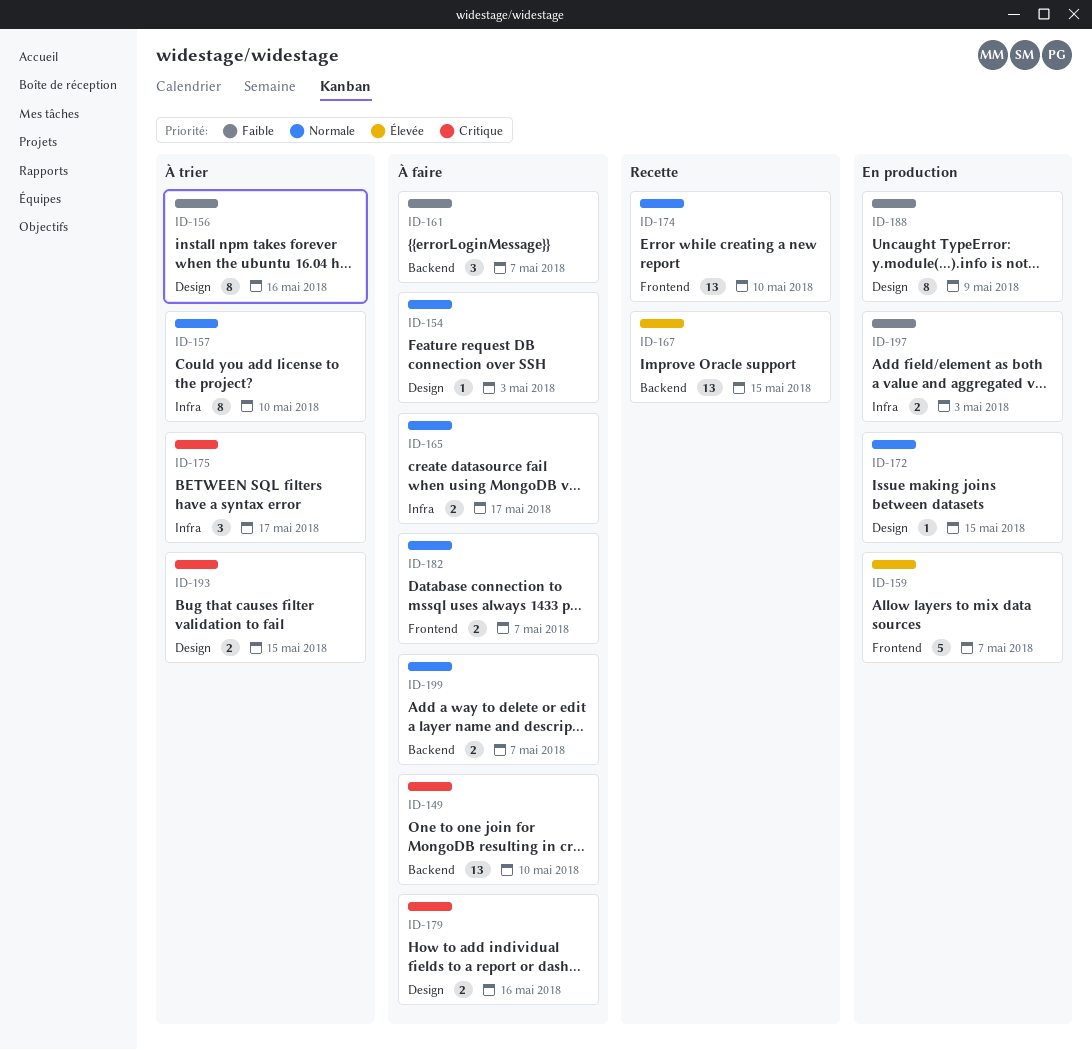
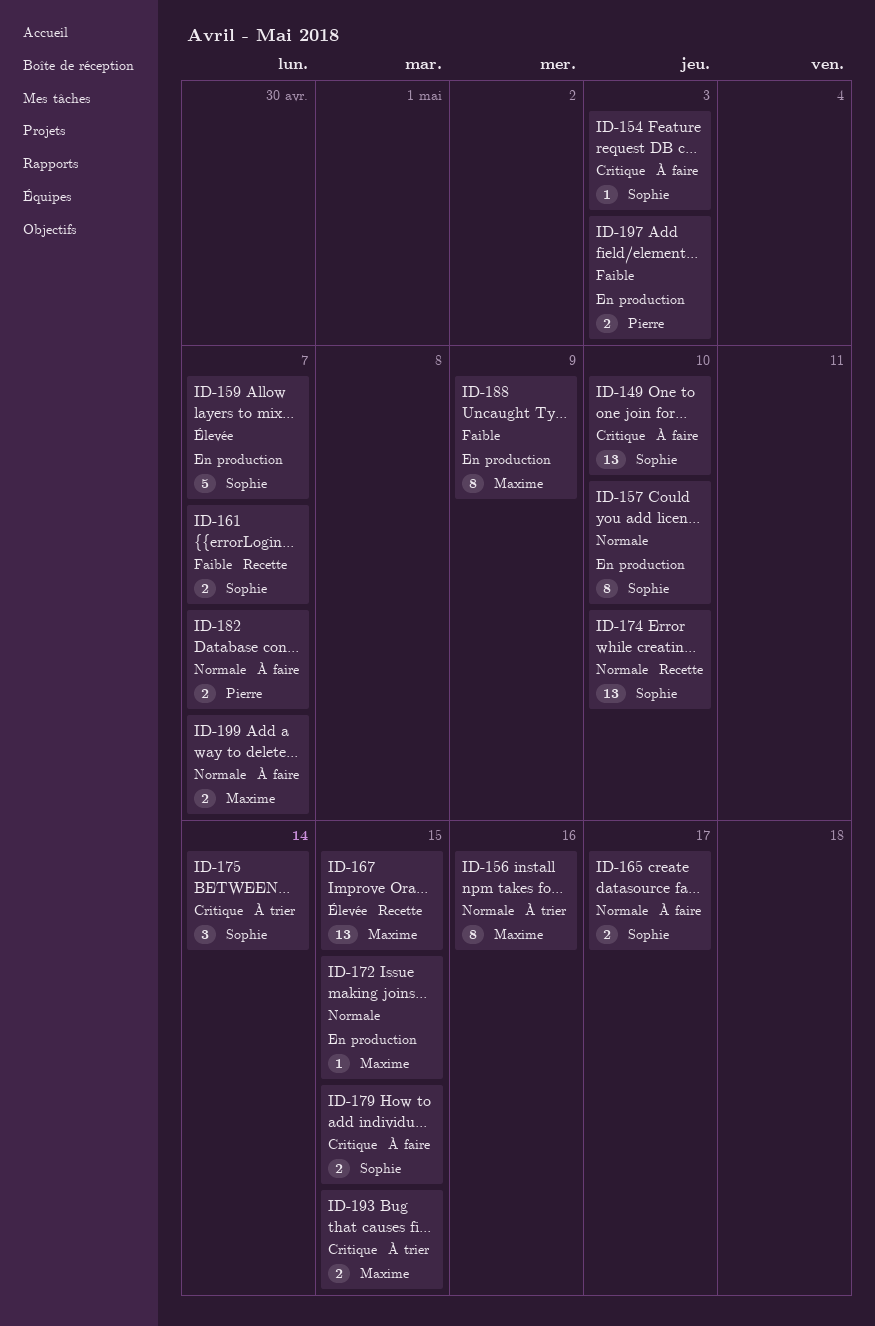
ID-154, priority: Normale -> Critique
ID-156, priority: Faible -> Normale
ID-157, status: À trier -> En production
ID-161, status: À faire -> Recette
ID-161, estimate: 3 -> 2
ID-175, due: May 17 -> May 14
ID-179, due: May 16 -> May 15

